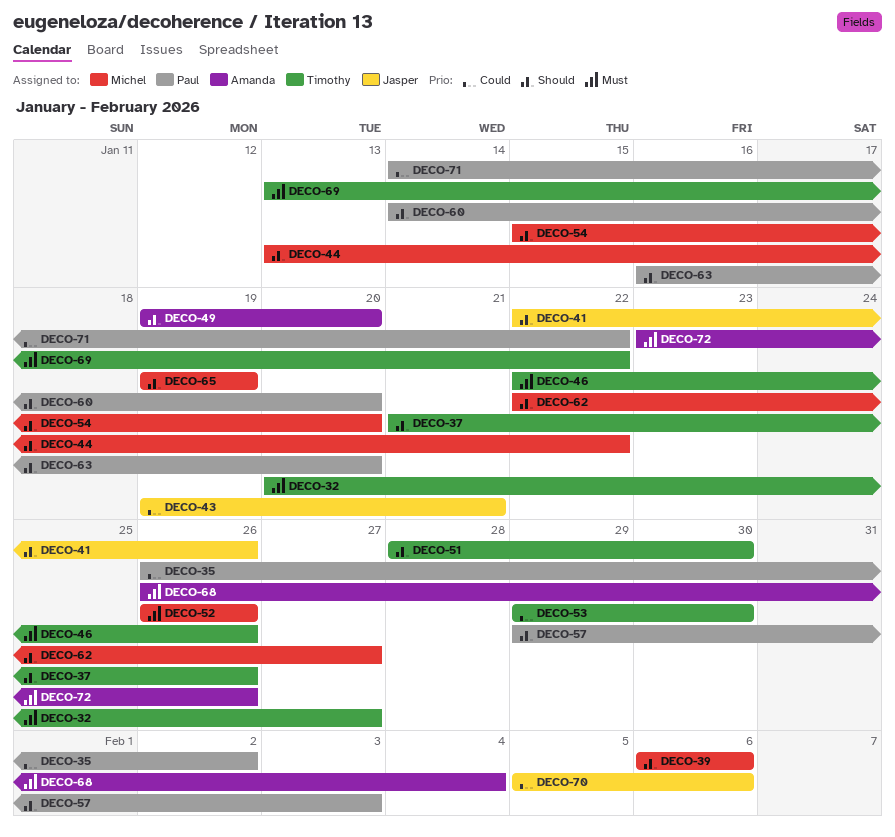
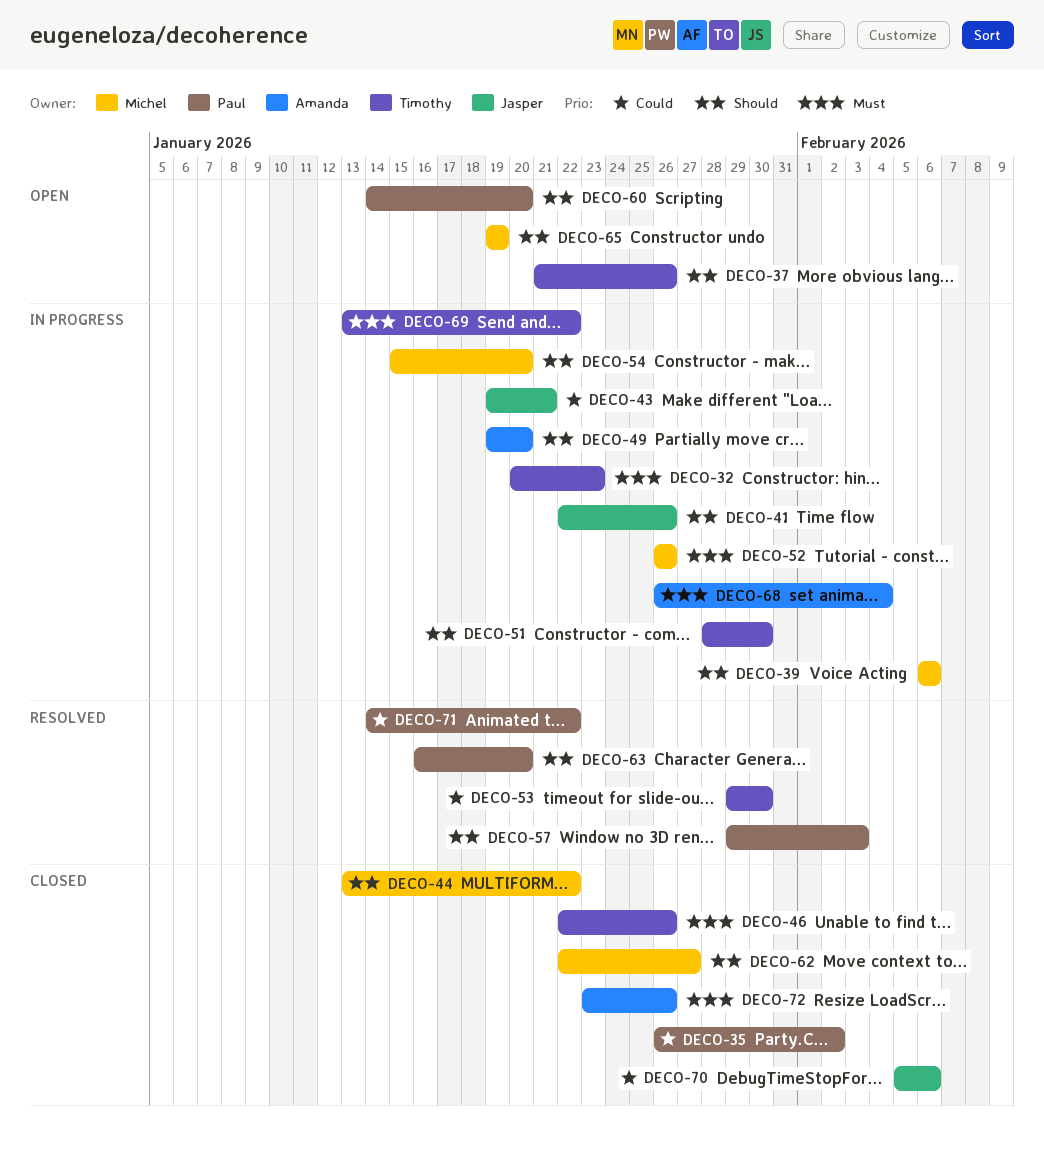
DECO-32, due: Jan 27 -> Jan 23

